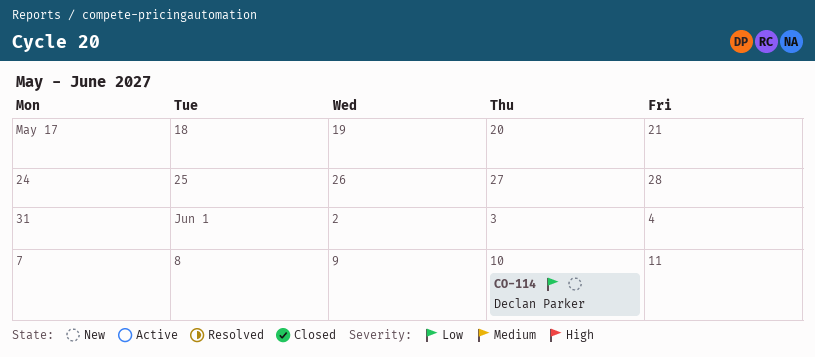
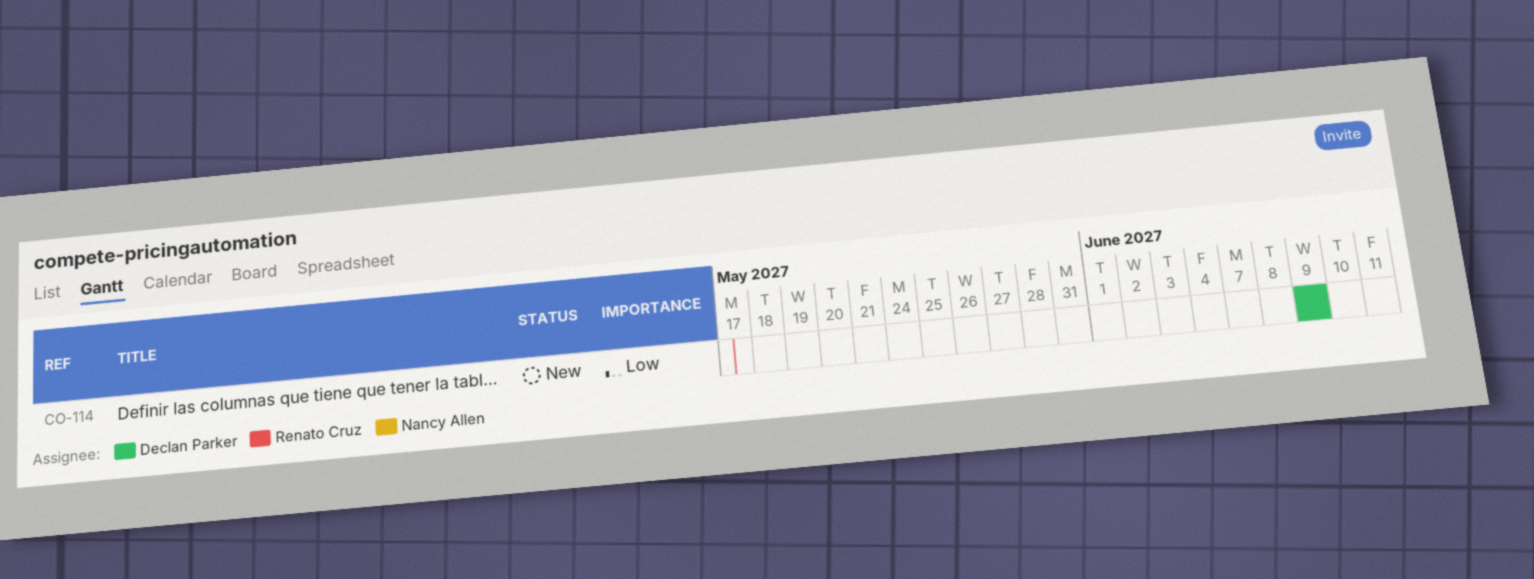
CO-114, due: Jun 10 -> Jun 9

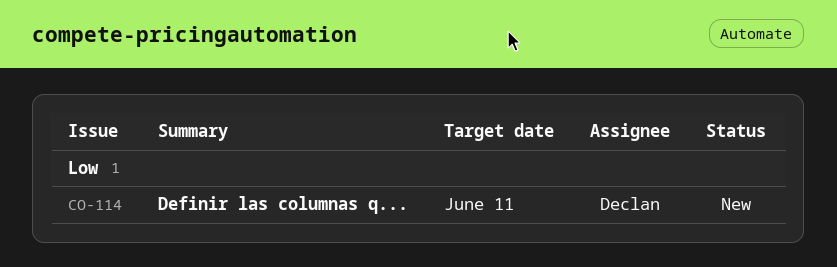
CO-114, due: Jun 9 -> Jun 11

